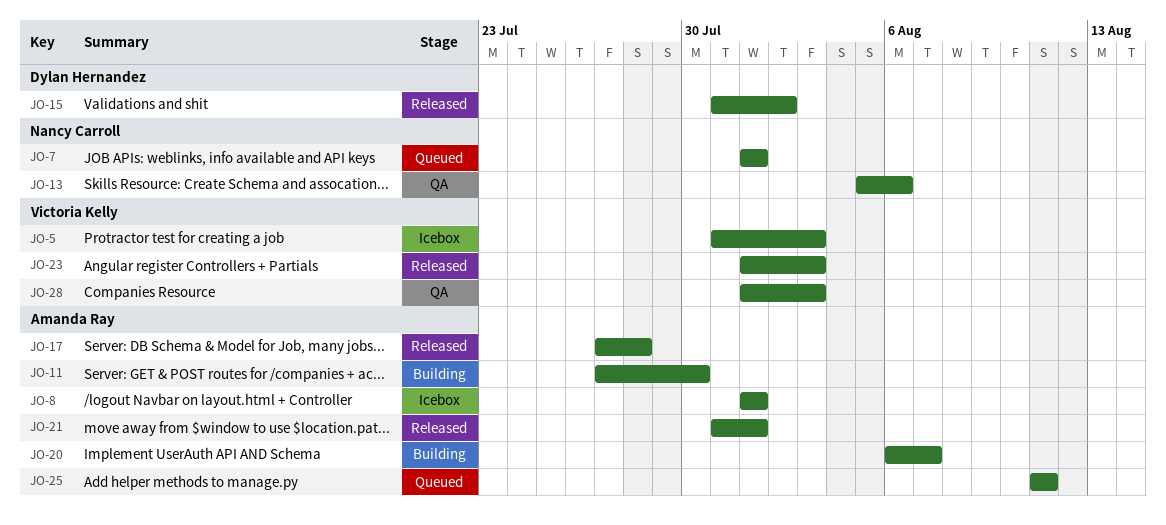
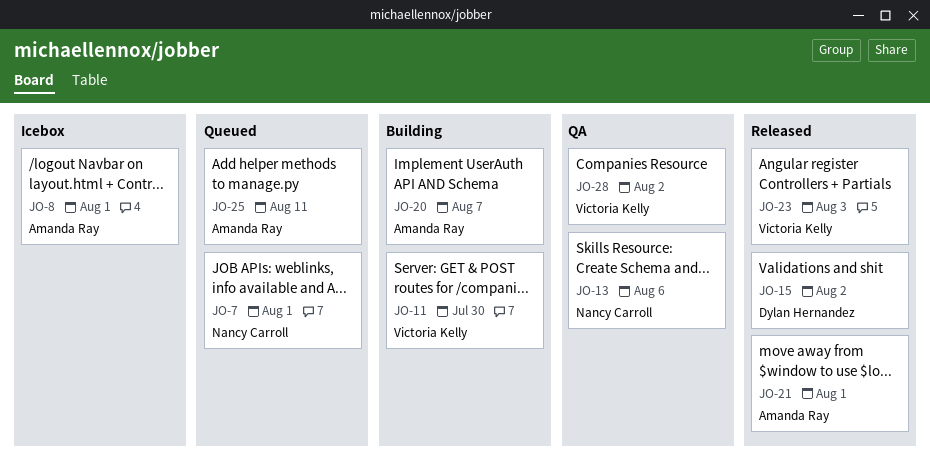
JO-5: present -> none
JO-11, owner: Amanda Ray -> Victoria Kelly
JO-17: present -> none
JO-28, due: Aug 3 -> Aug 2

